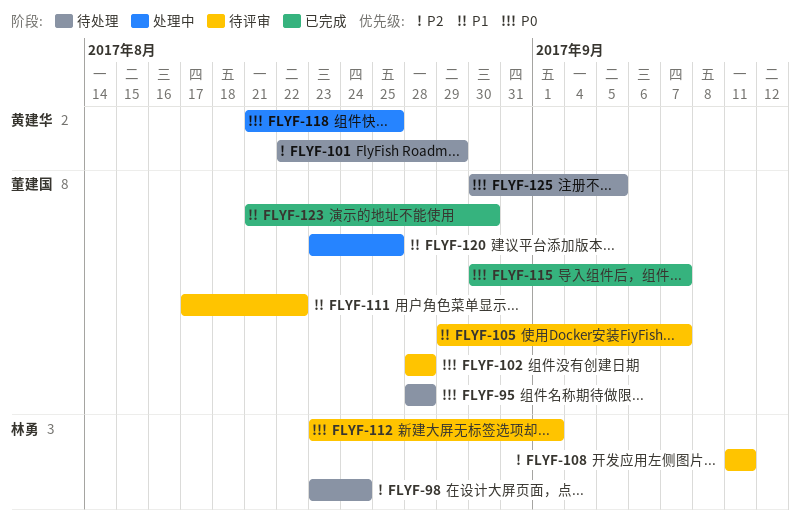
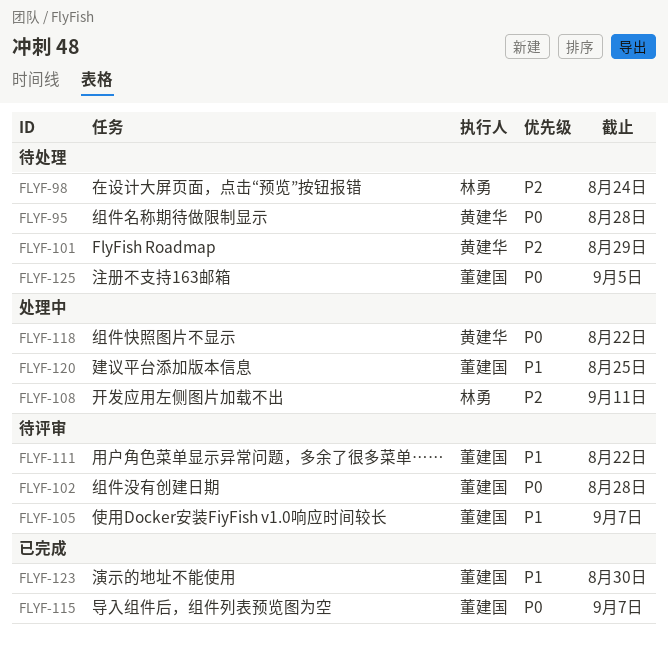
FLYF-95, owner: 董建国 -> 黄建华
FLYF-108, status: 待评审 -> 处理中
FLYF-112: present -> none
FLYF-118, due: Aug 25 -> Aug 22

